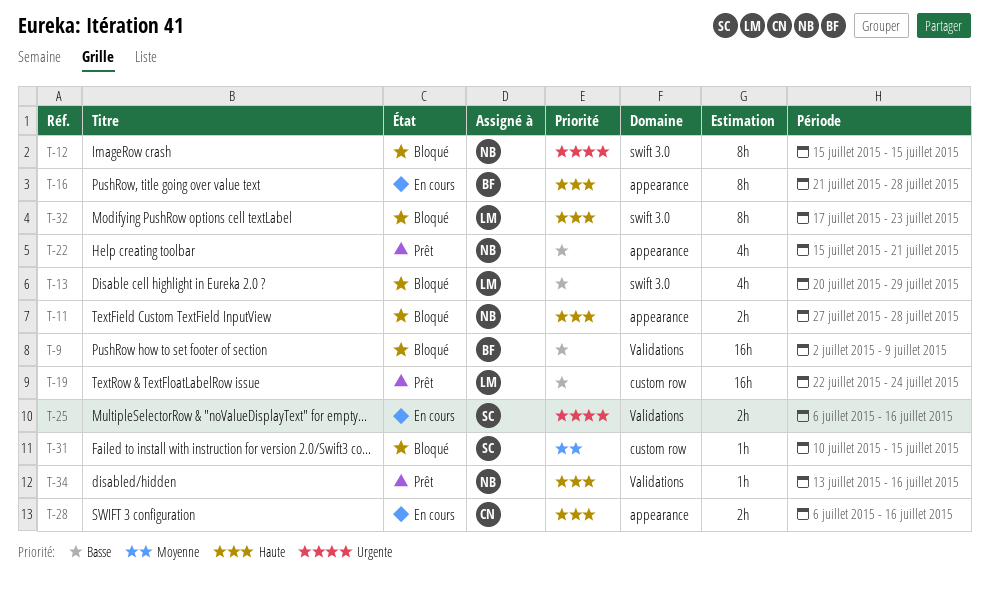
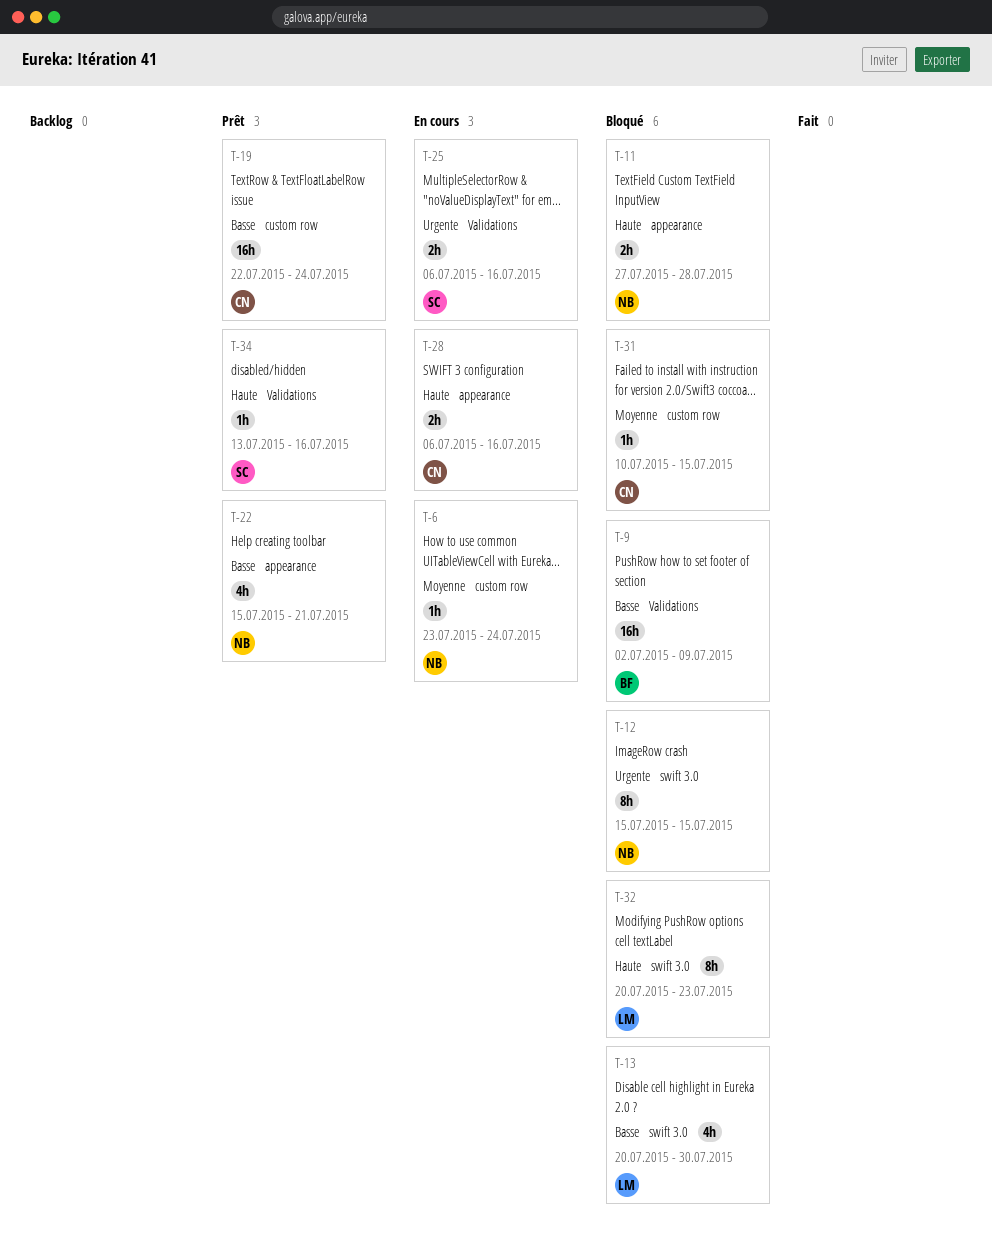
T-6: none -> present
T-13, due: Jul 29 -> Jul 30
T-16: present -> none
T-19, owner: LM -> CN
T-31, owner: SC -> CN
T-32, start: Jul 17 -> Jul 20
T-34, owner: NB -> SC

